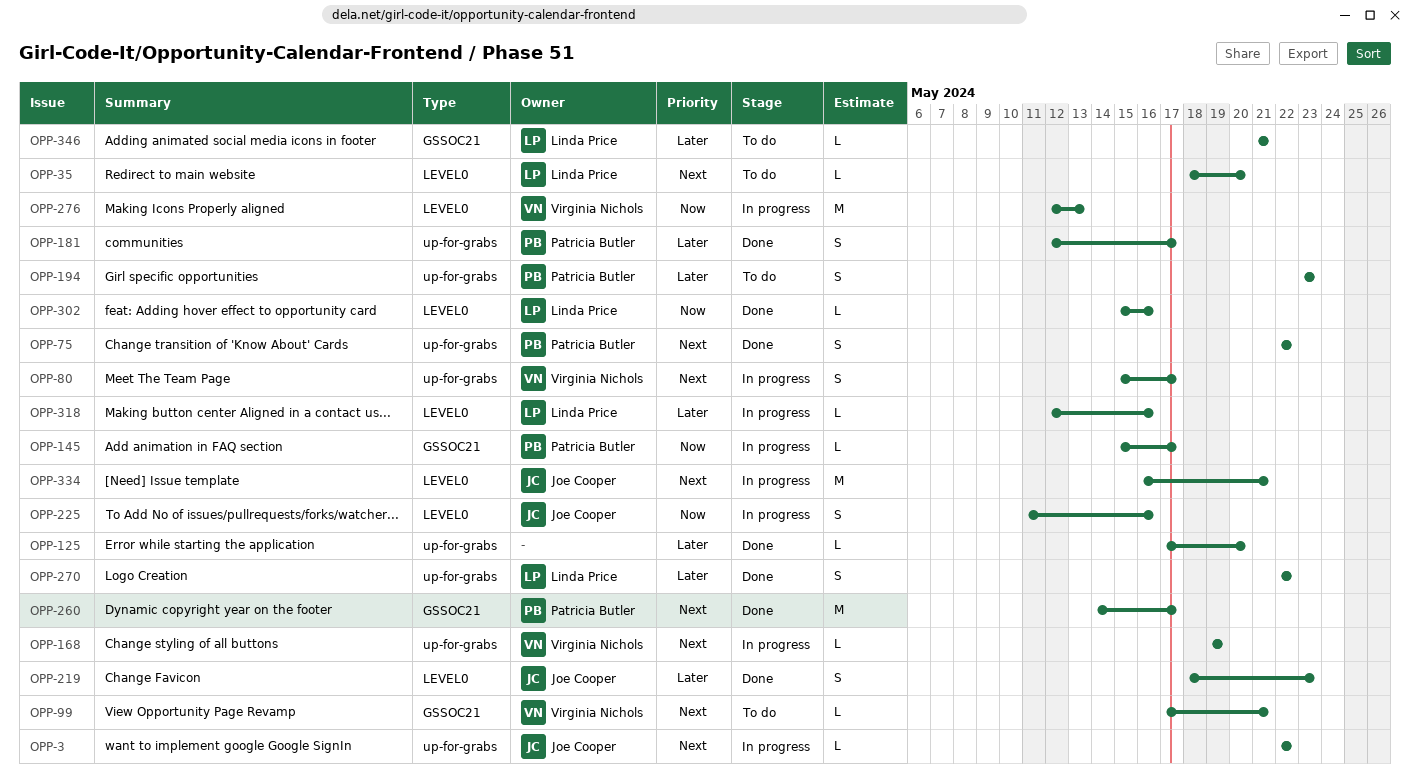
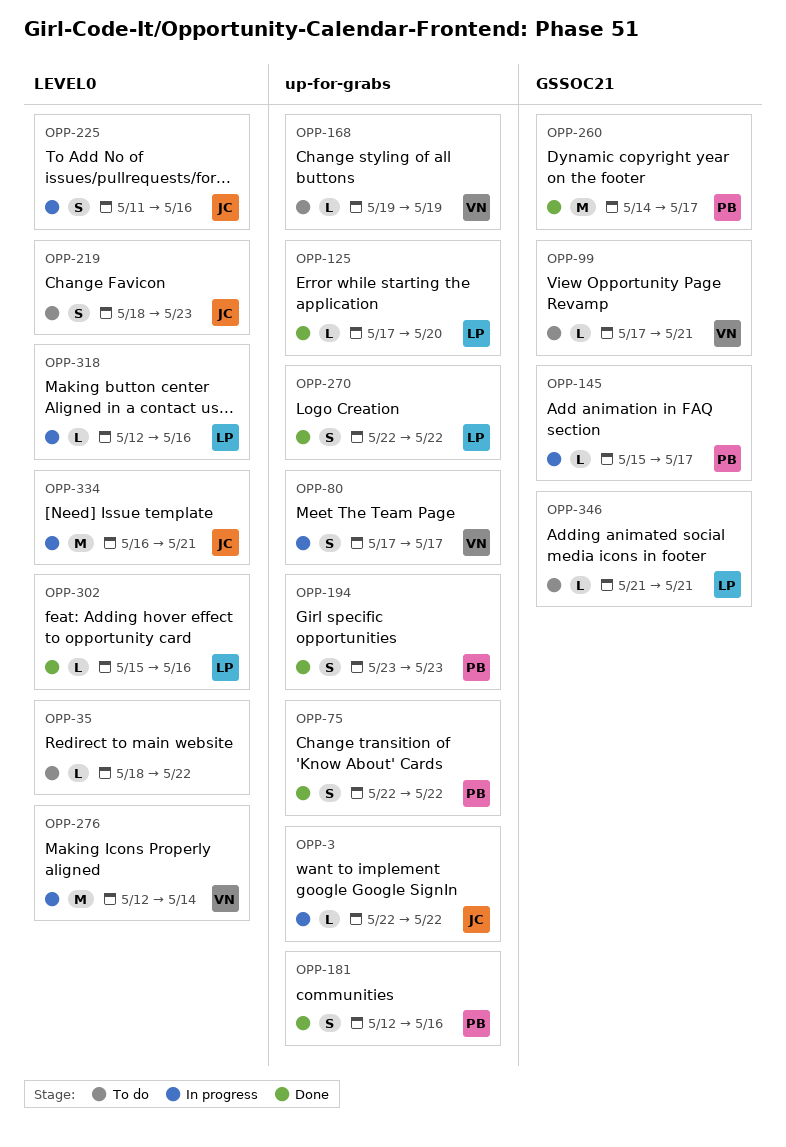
OPP-35, owner: Linda Price -> none
OPP-35, due: May 20 -> May 22
OPP-80, start: May 15 -> May 17
OPP-125, owner: none -> Linda Price
OPP-168, status: In progress -> To do
OPP-181, due: May 17 -> May 16
OPP-194, status: To do -> Done
OPP-219, status: Done -> To do
OPP-276, due: May 13 -> May 14

